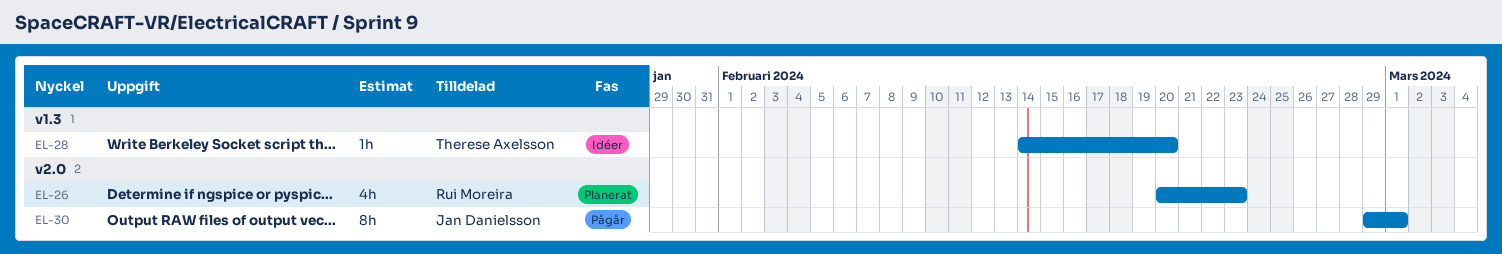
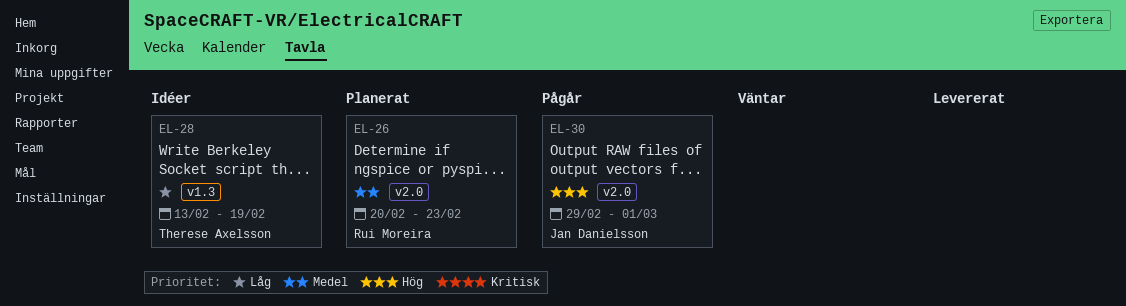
EL-28, start: Feb 14 -> Feb 13
EL-28, due: Feb 20 -> Feb 19

